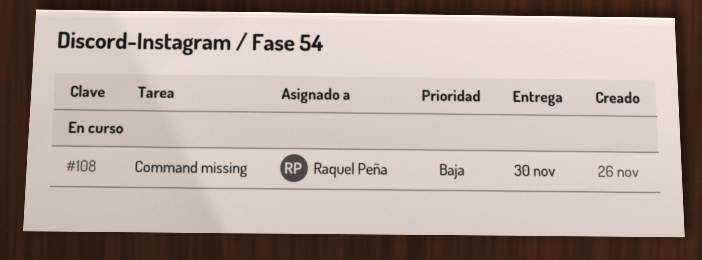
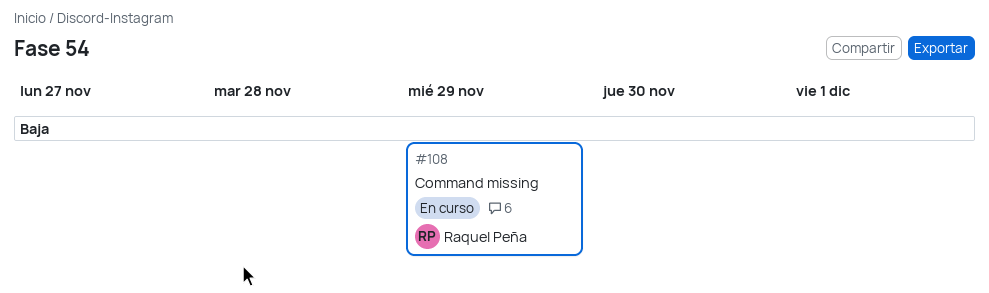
#108, due: Nov 30 -> Nov 29

